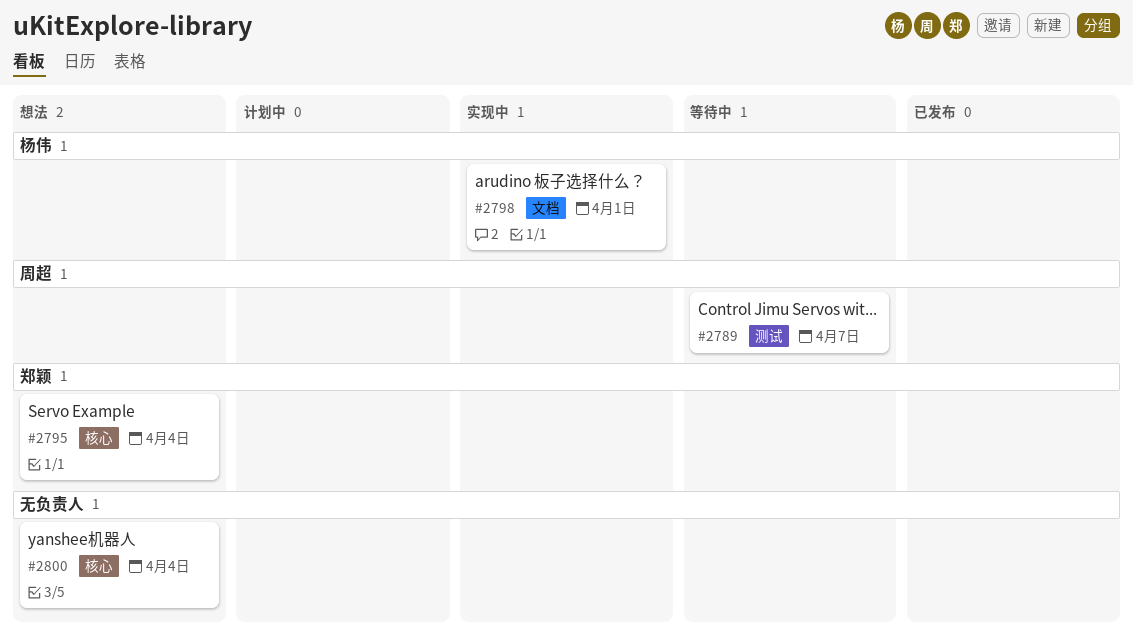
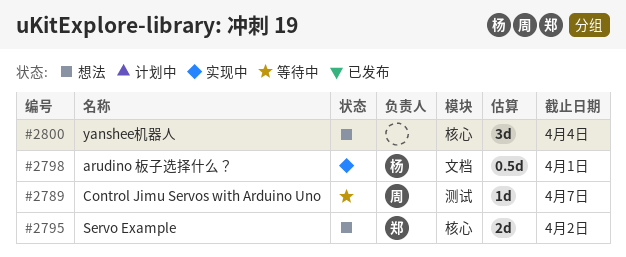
#2795, due: Apr 4 -> Apr 2

